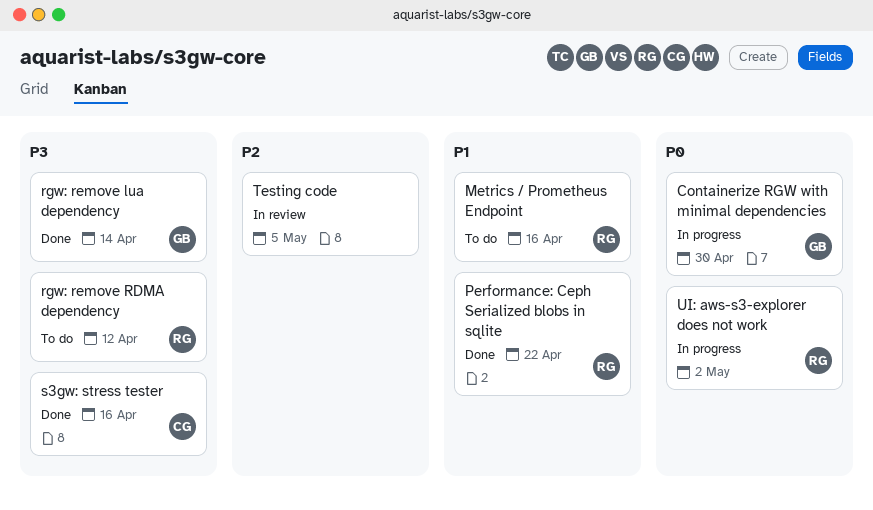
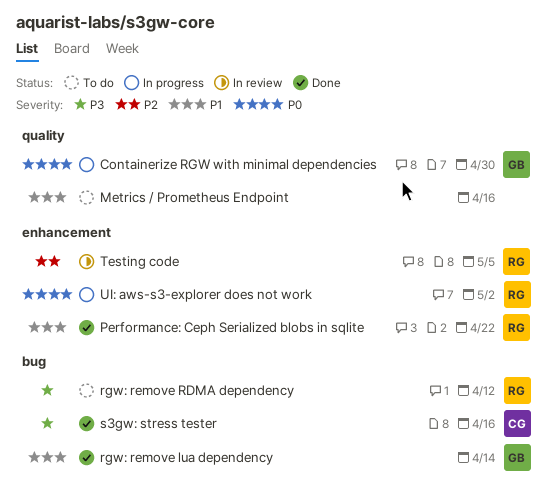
Metrics / Prometheus Endpoint, owner: RG -> none
rgw: remove lua dependency, priority: P3 -> P1
Testing code, owner: none -> RG

